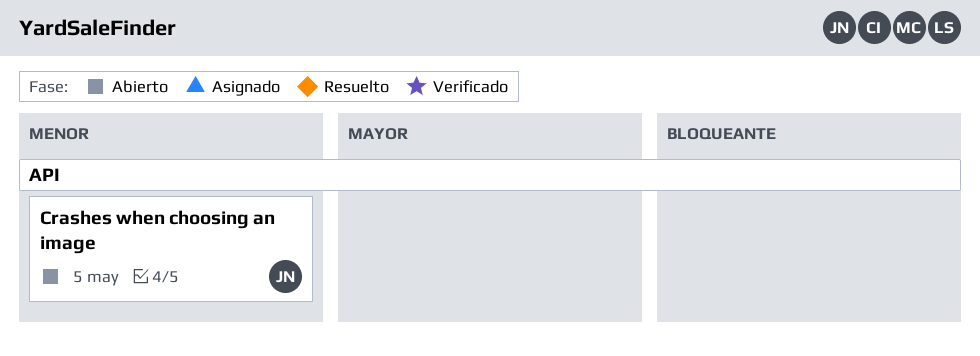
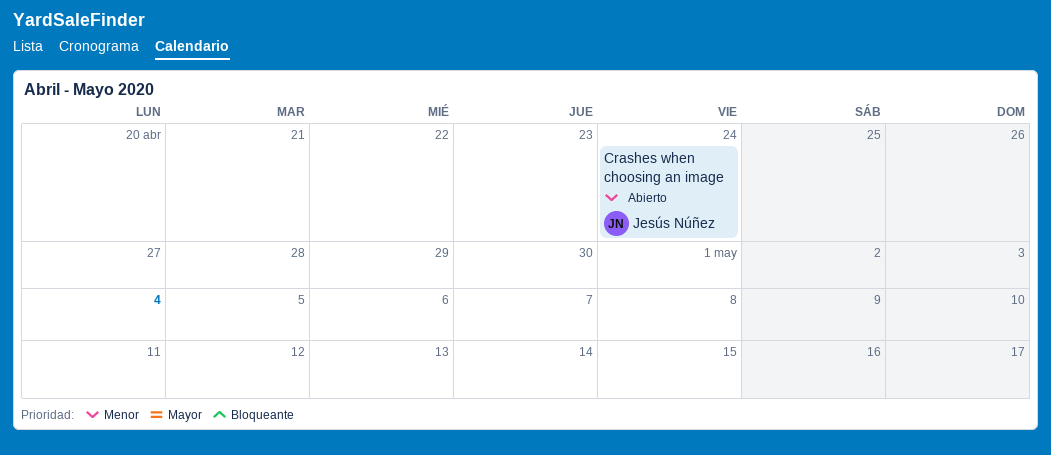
Crashes when choosing an image, due: May 5 -> Apr 24

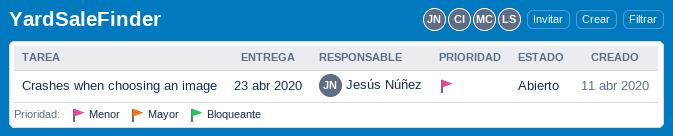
Crashes when choosing an image, due: Apr 24 -> Apr 23

